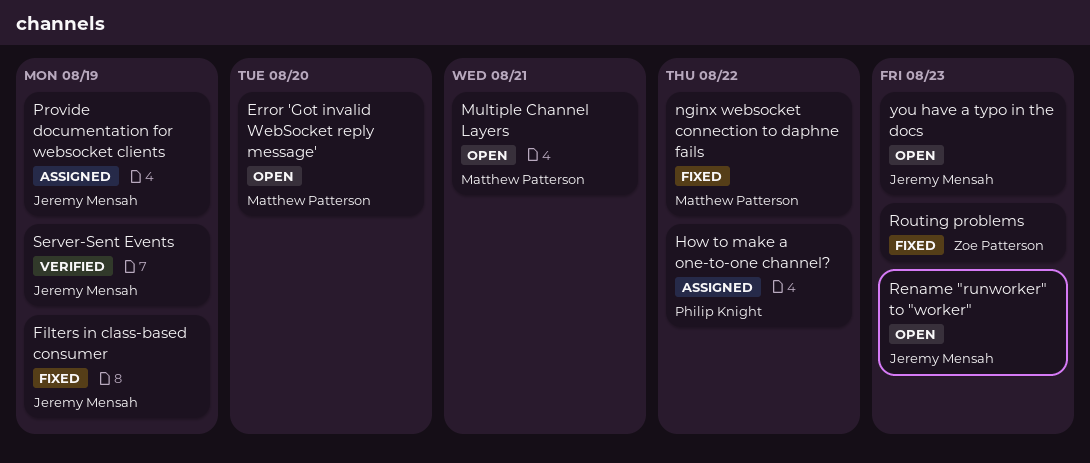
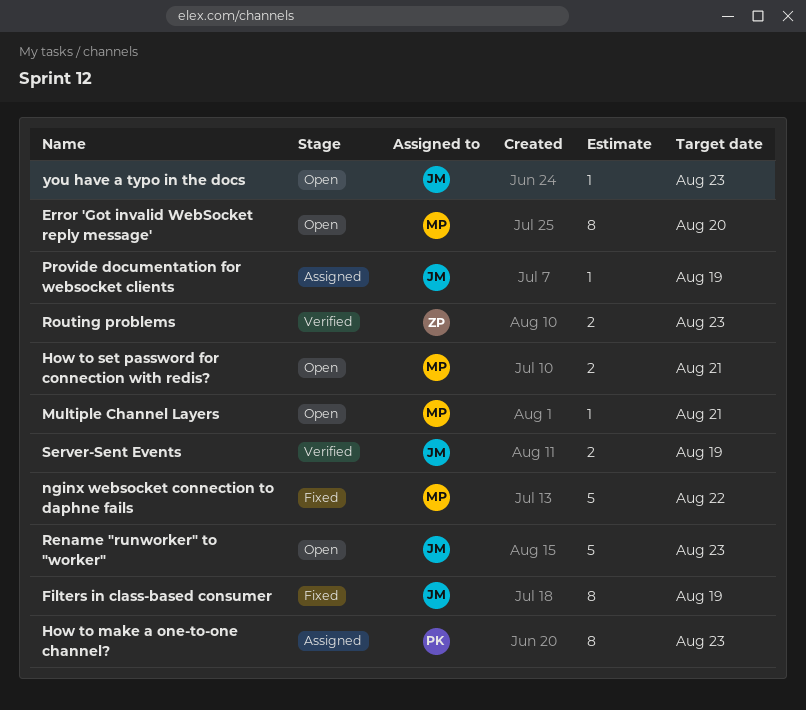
How to make a one-to-one channel?, due: Aug 22 -> Aug 23
How to set password for connection with redis?: none -> present
Routing problems, status: Fixed -> Verified

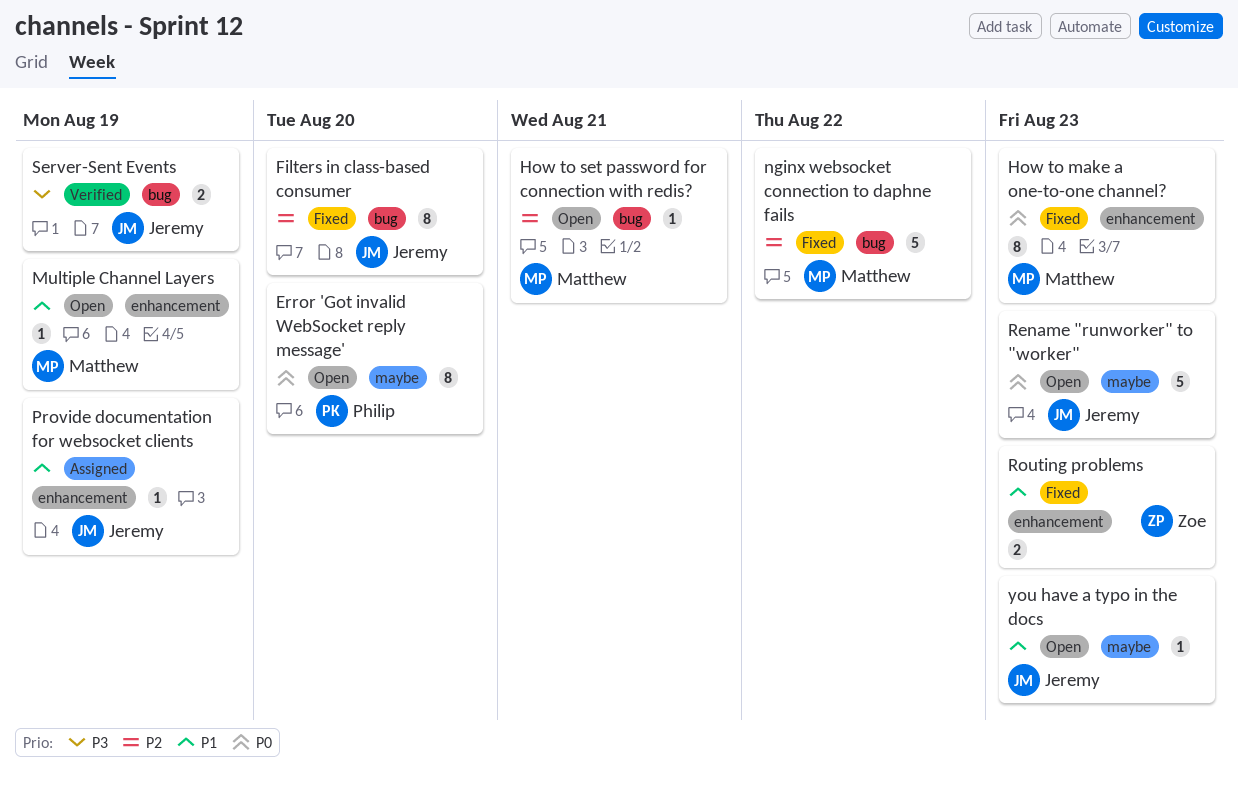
Error 'Got invalid WebSocket reply message', owner: Matthew -> Philip
Filters in class-based consumer, due: Aug 19 -> Aug 20
How to make a one-to-one channel?, status: Assigned -> Fixed
How to make a one-to-one channel?, owner: Philip -> Matthew
How to set password for connection with redis?, estimate: 2 -> 1
Multiple Channel Layers, due: Aug 21 -> Aug 19
Routing problems, status: Verified -> Fixed

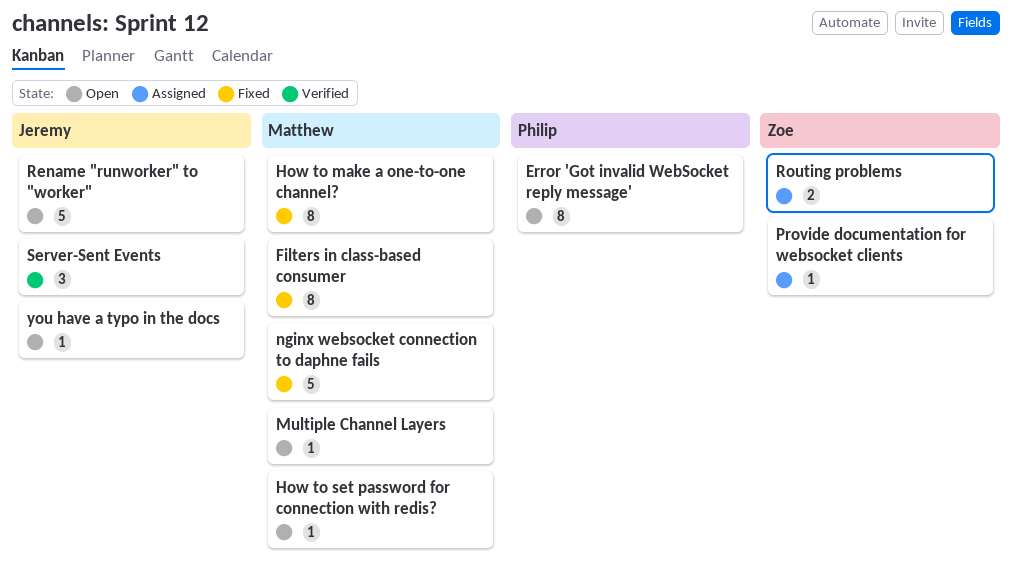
Filters in class-based consumer, owner: Jeremy -> Matthew
Provide documentation for websocket clients, owner: Jeremy -> Zoe
Routing problems, status: Fixed -> Assigned
Server-Sent Events, estimate: 2 -> 3

